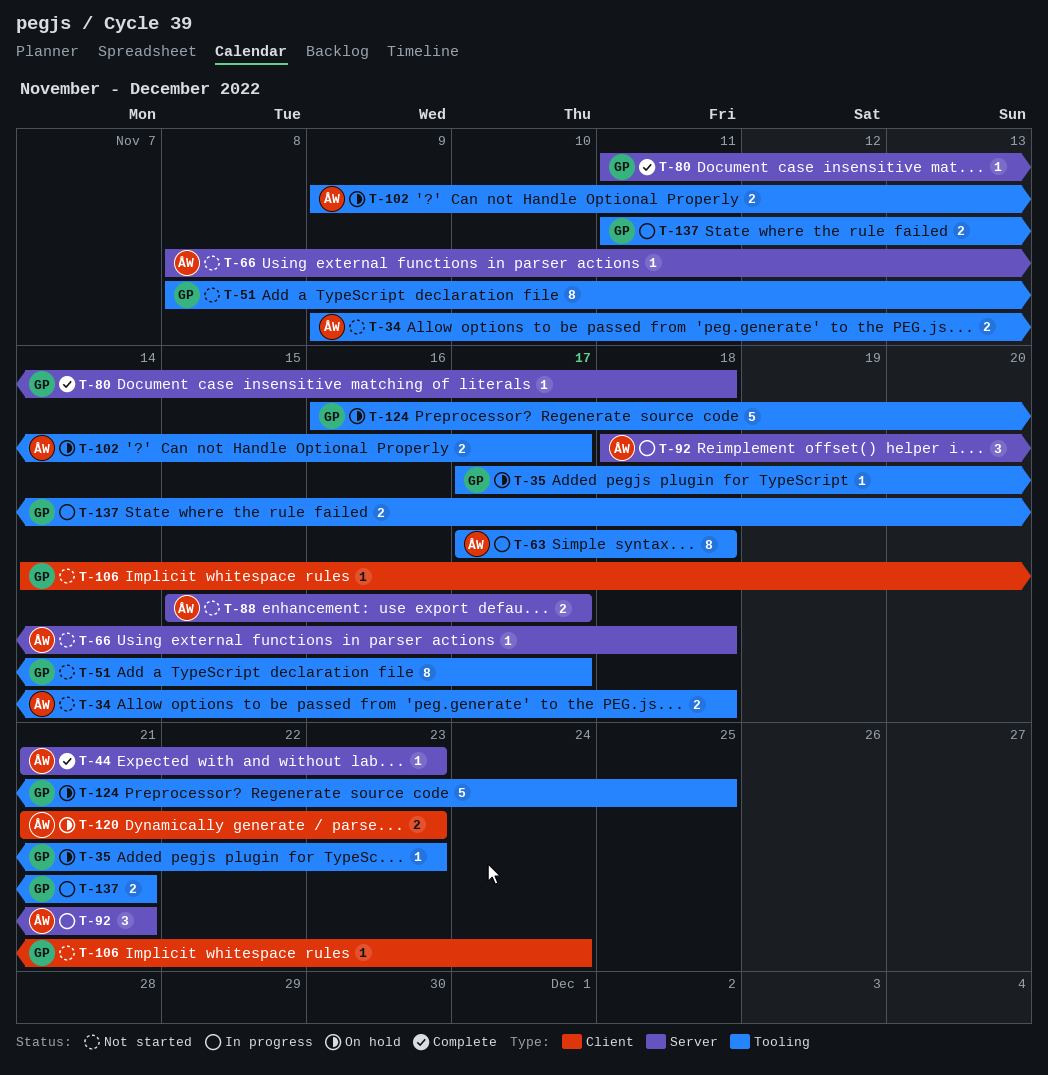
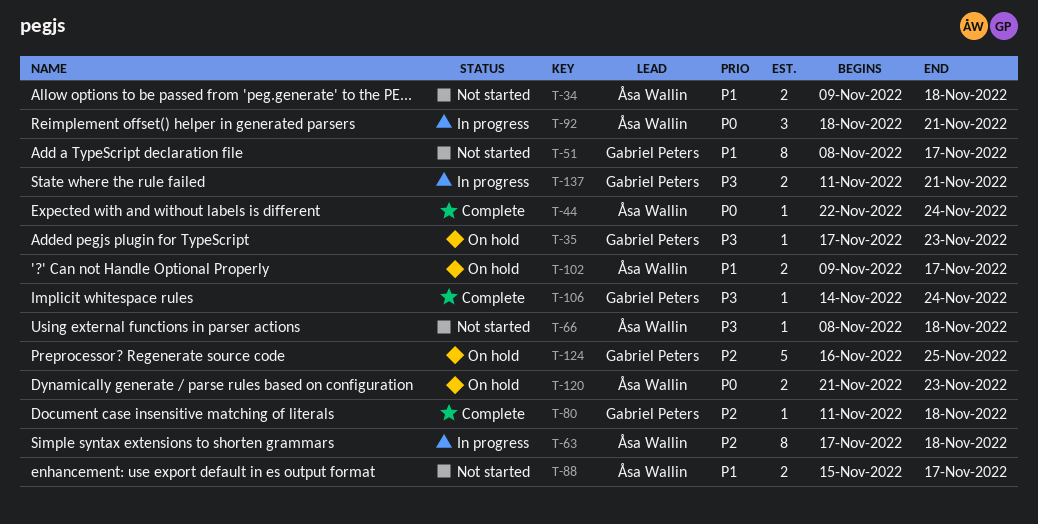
T-44, start: Nov 21 -> Nov 22
T-44, due: Nov 23 -> Nov 24
T-106, status: Not started -> Complete

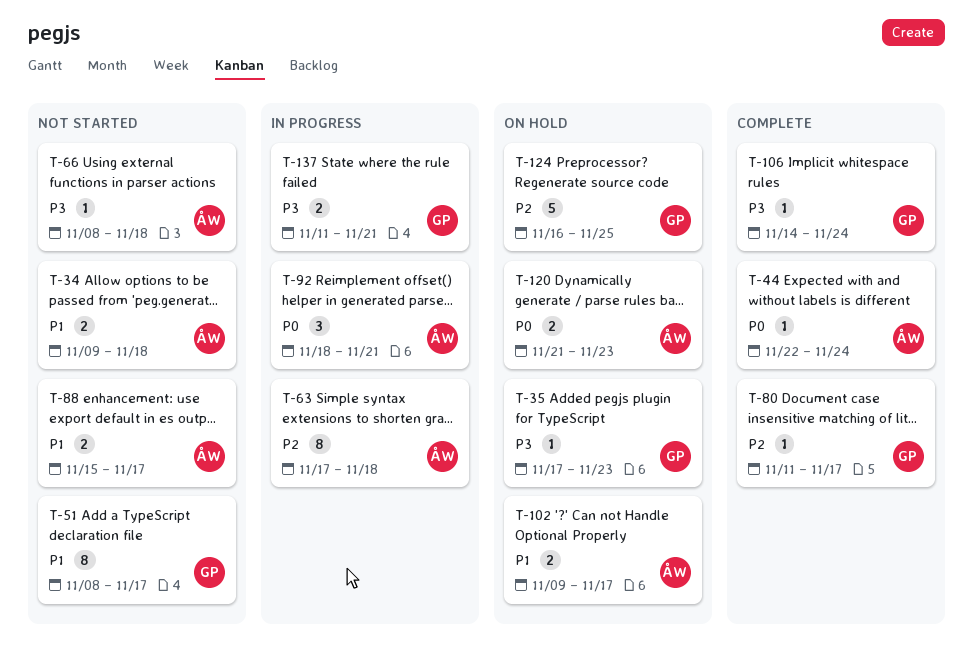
T-80, due: Nov 18 -> Nov 17

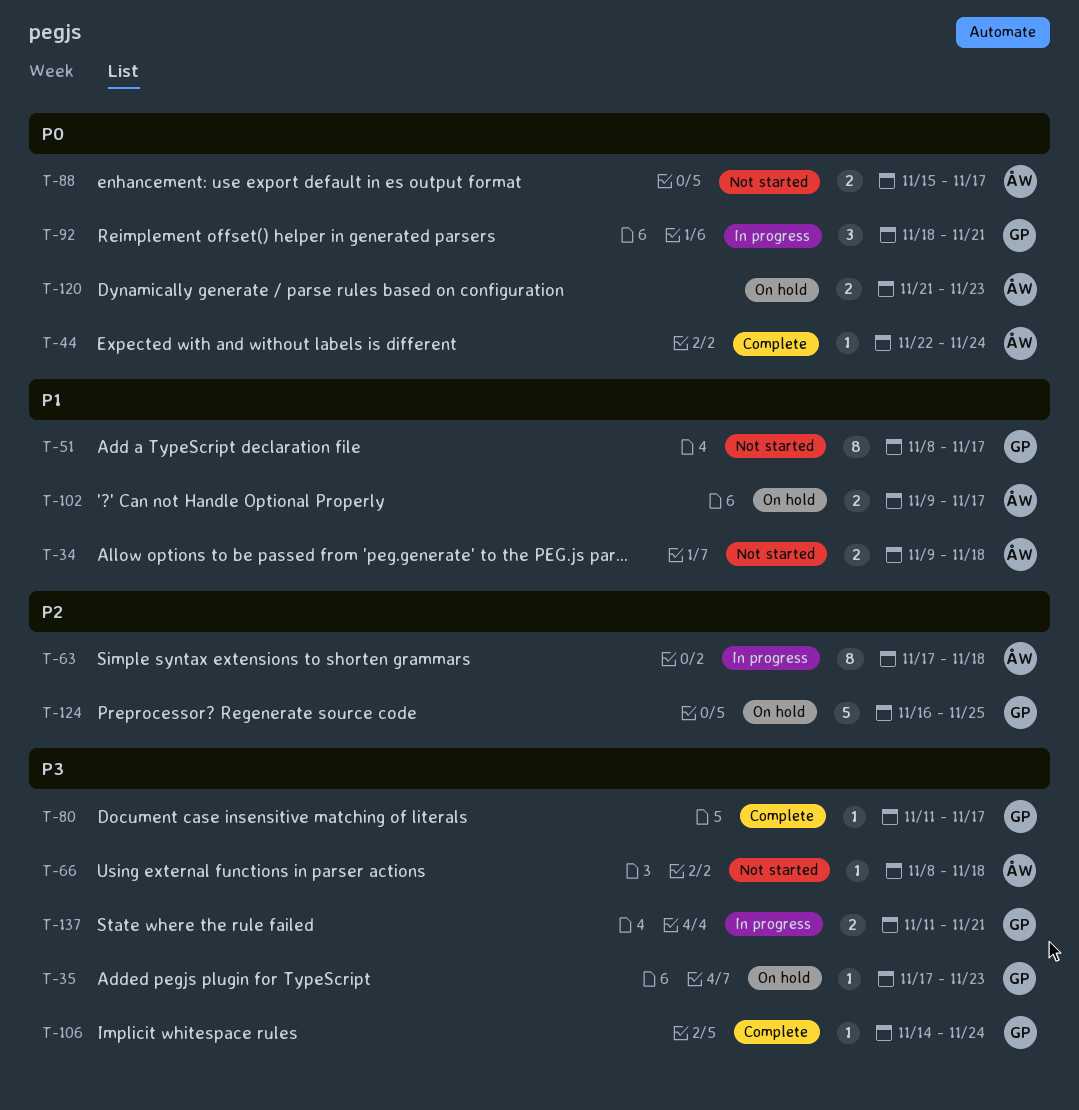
T-80, priority: P2 -> P3
T-88, priority: P1 -> P0
T-92, owner: ÅW -> GP

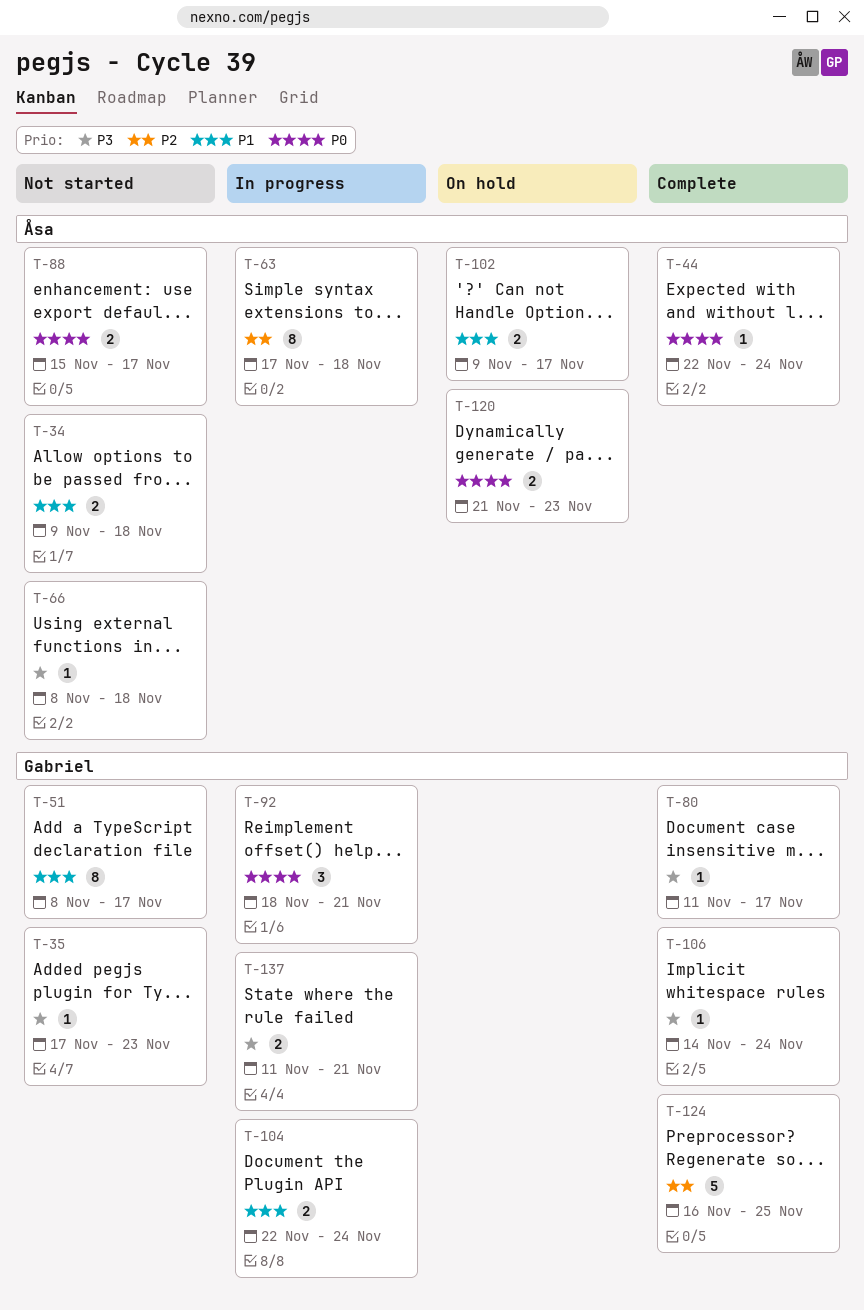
T-35, status: On hold -> Not started
T-104: none -> present
T-124, status: On hold -> Complete

